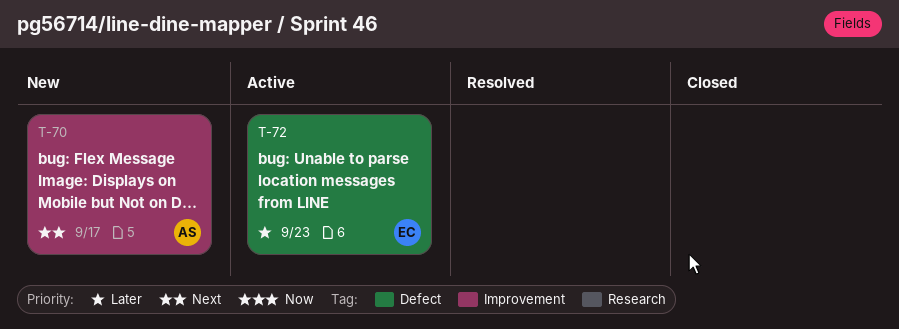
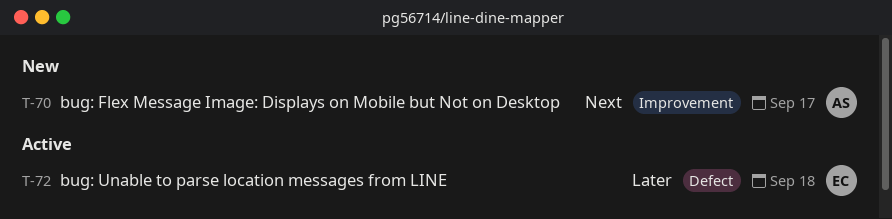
T-72, due: Sep 23 -> Sep 18

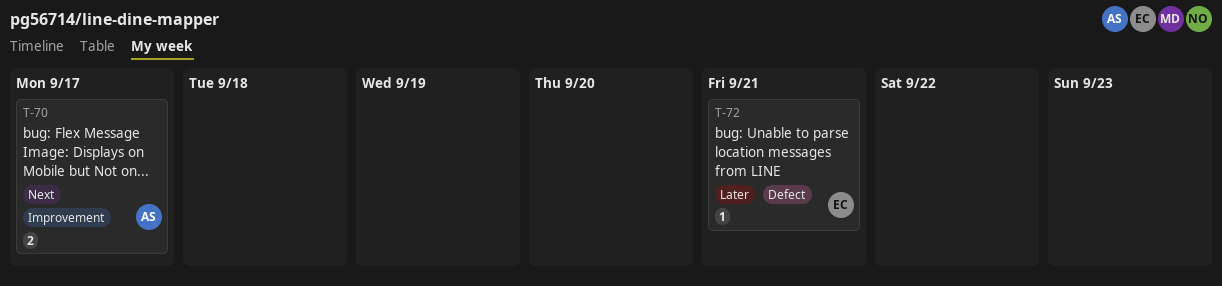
T-72, due: Sep 18 -> Sep 21

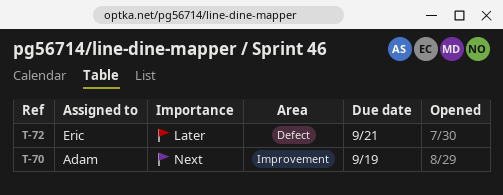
T-70, due: Sep 17 -> Sep 19

